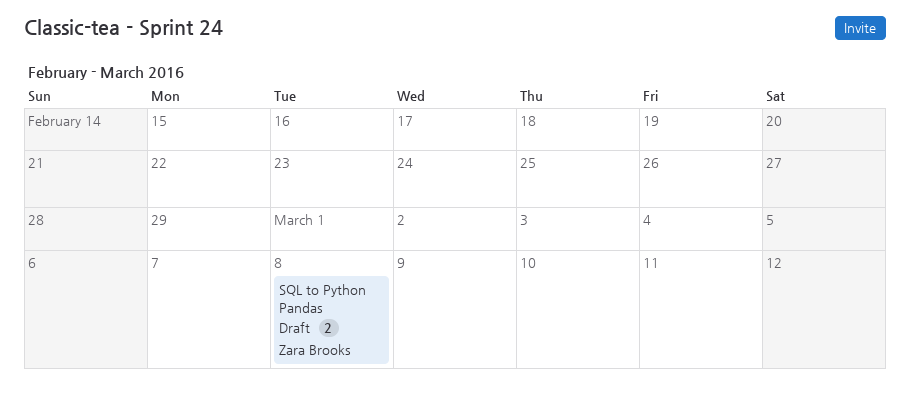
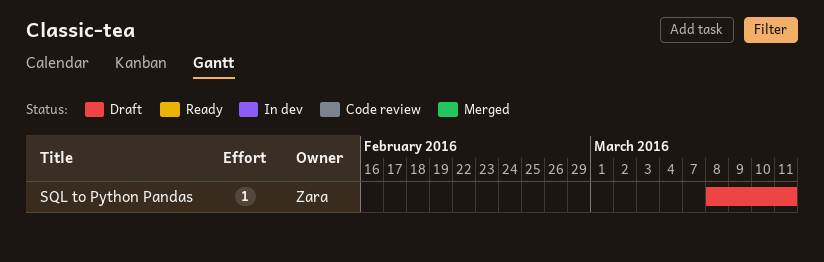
SQL to Python Pandas, estimate: 2 -> 1
SQL to Python Pandas, due: Mar 8 -> Mar 11

